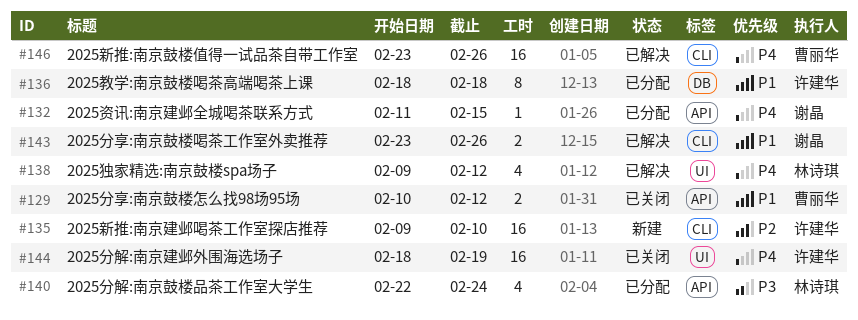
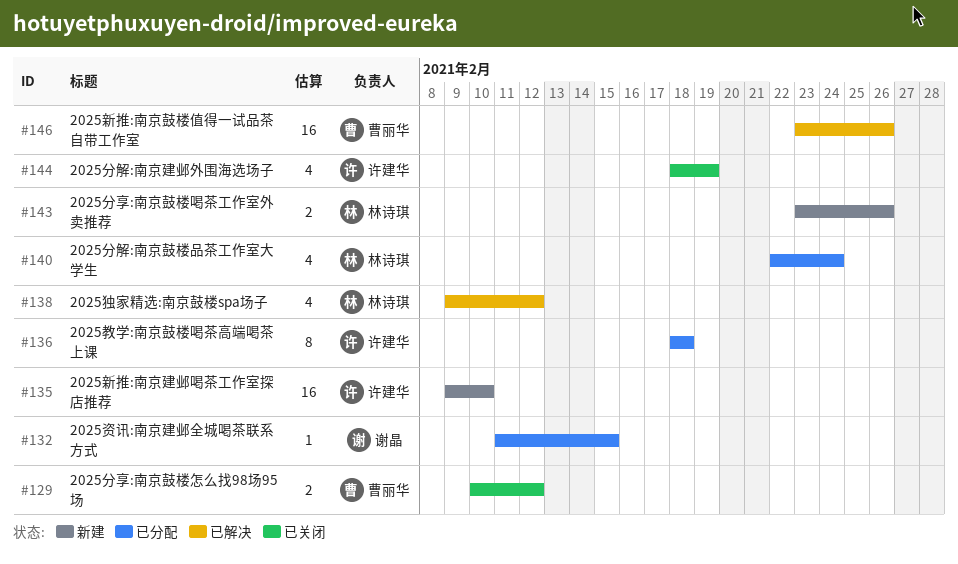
#143, status: 已解决 -> 新建
#143, owner: 谢晶 -> 林诗琪
#144, estimate: 16 -> 4

